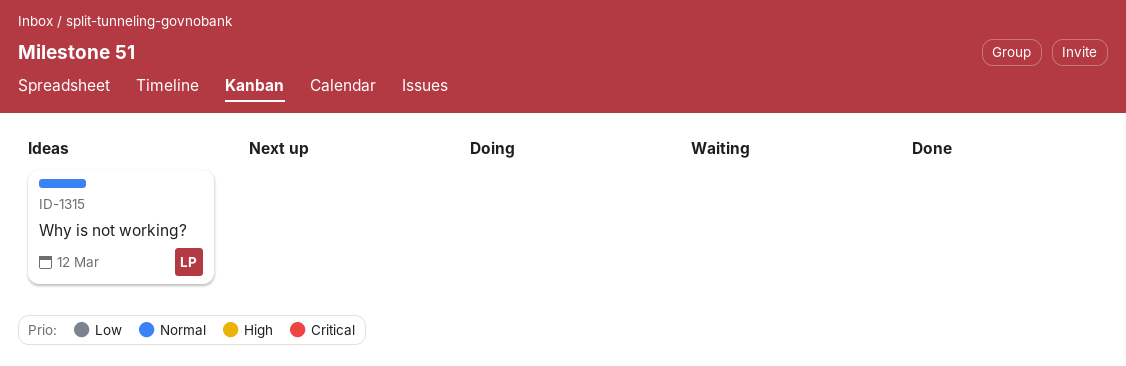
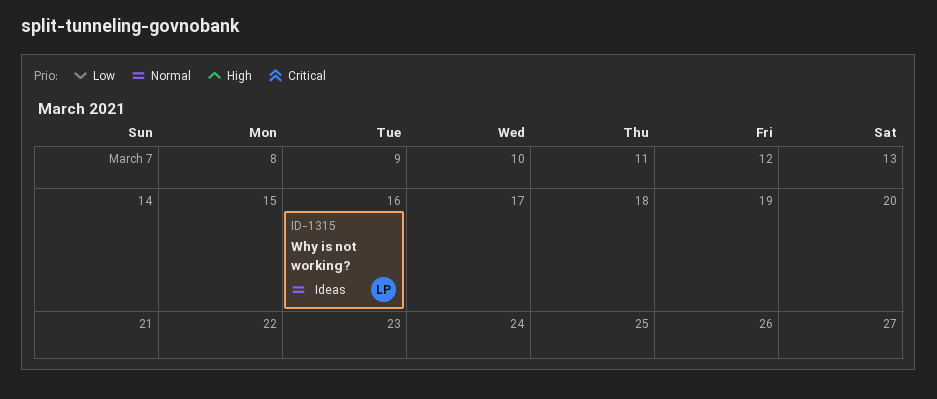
ID-1315, due: Mar 12 -> Mar 16

